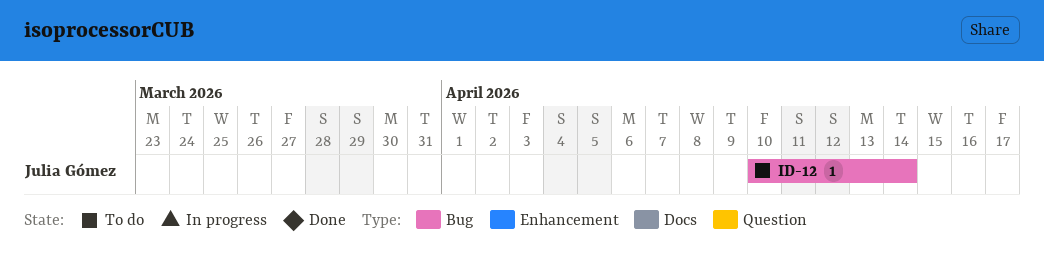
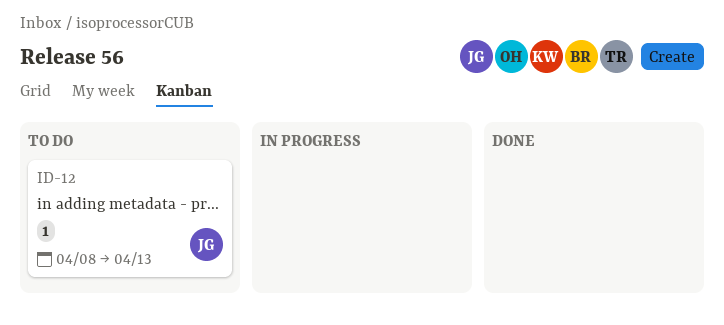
ID-12, start: Apr 10 -> Apr 8
ID-12, due: Apr 14 -> Apr 13

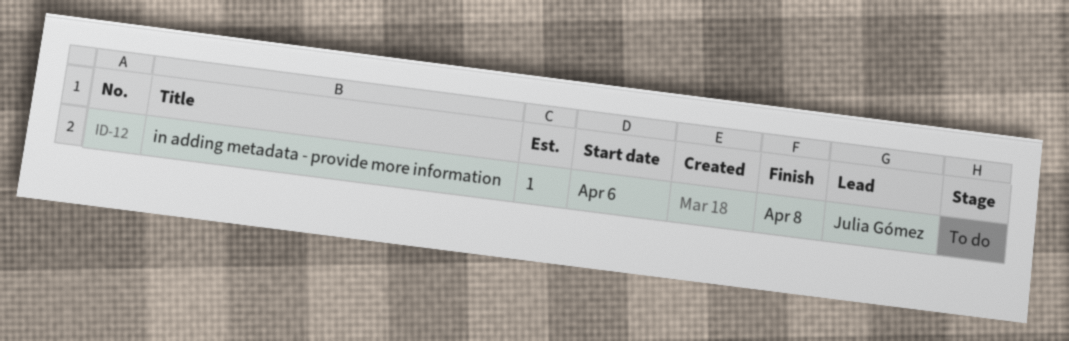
ID-12, start: Apr 8 -> Apr 6
ID-12, due: Apr 13 -> Apr 8

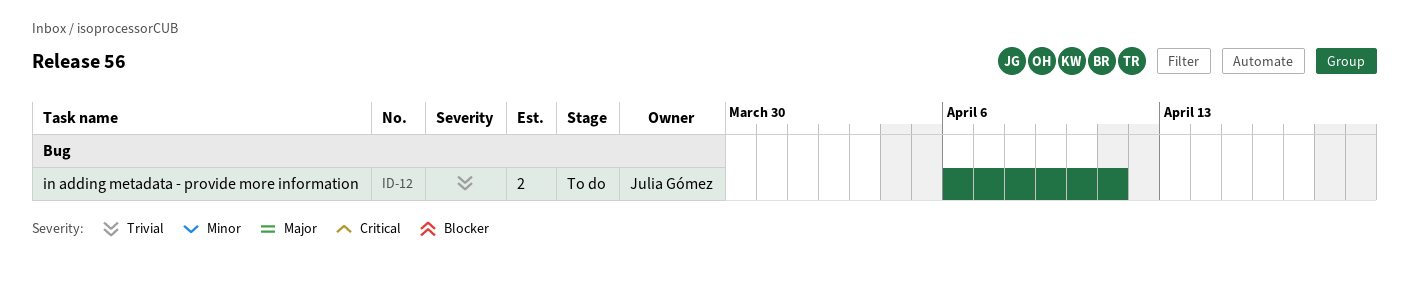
ID-12, estimate: 1 -> 2
ID-12, due: Apr 8 -> Apr 11

